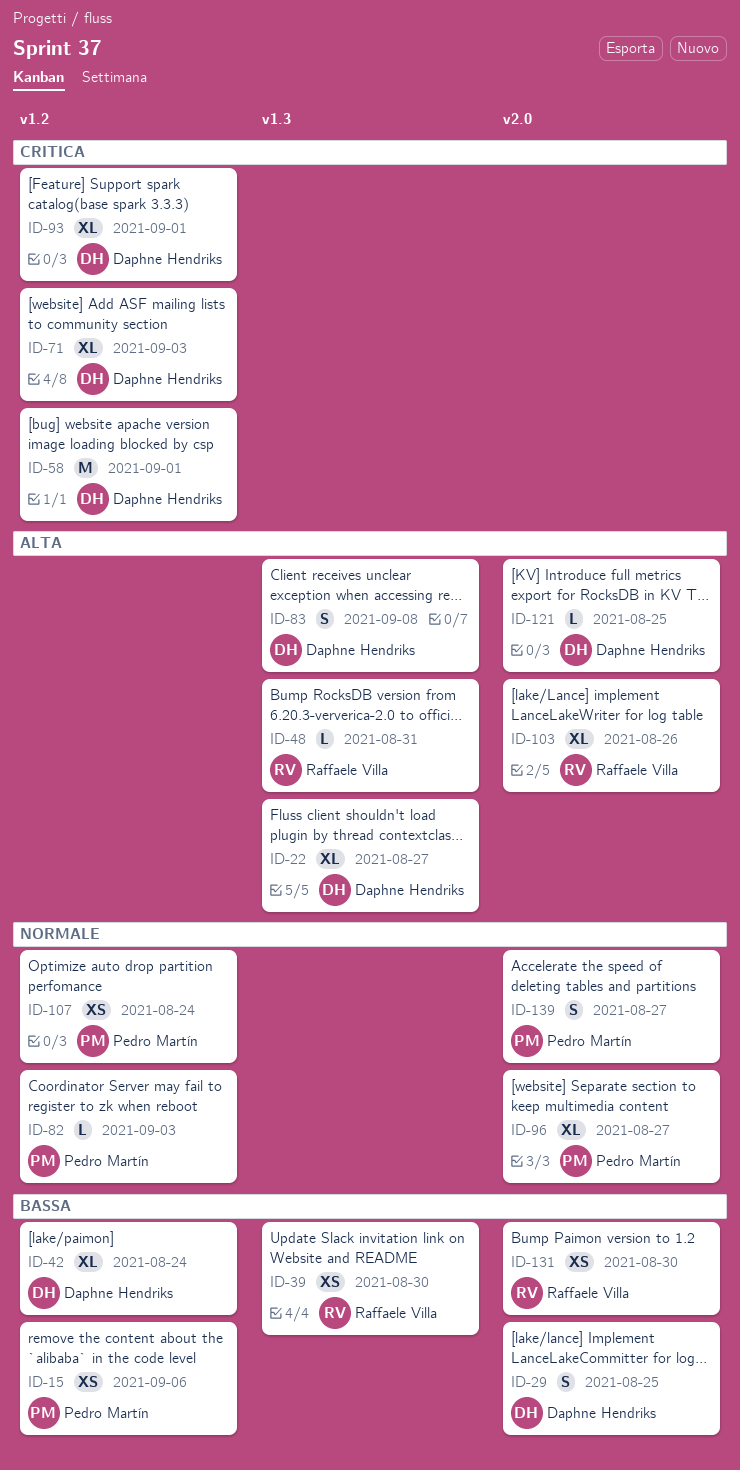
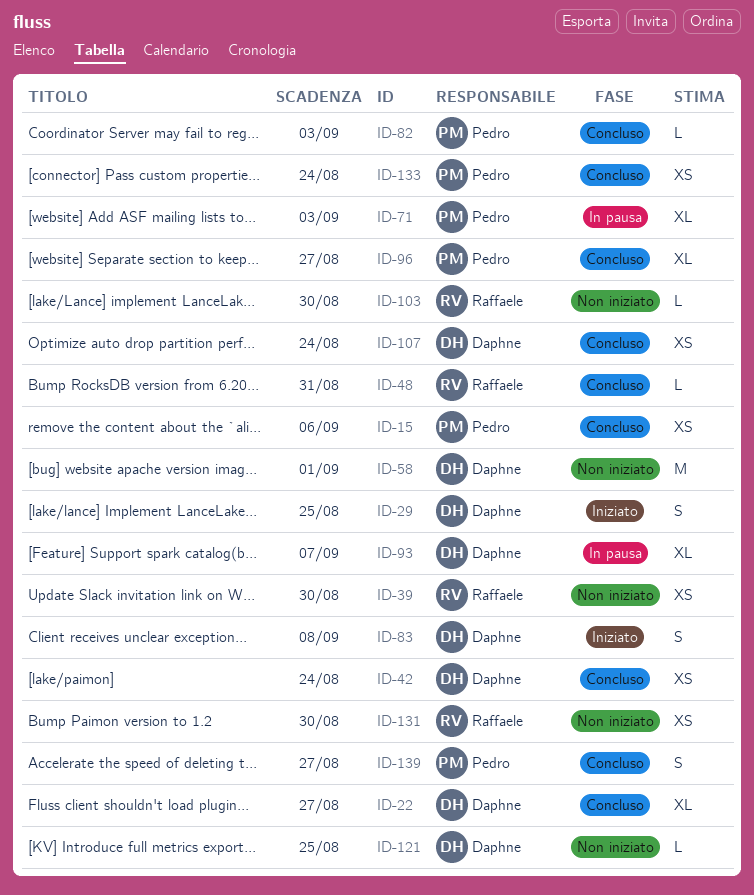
ID-42, estimate: XL -> XS
ID-71, owner: Daphne Hendriks -> Pedro Martín
ID-93, due: Sep 1 -> Sep 7
ID-103, estimate: XL -> L
ID-103, due: Aug 26 -> Aug 30
ID-107, owner: Pedro Martín -> Daphne Hendriks
ID-133: none -> present

